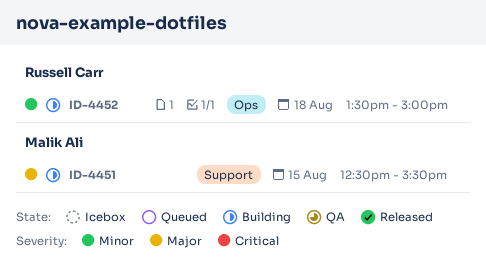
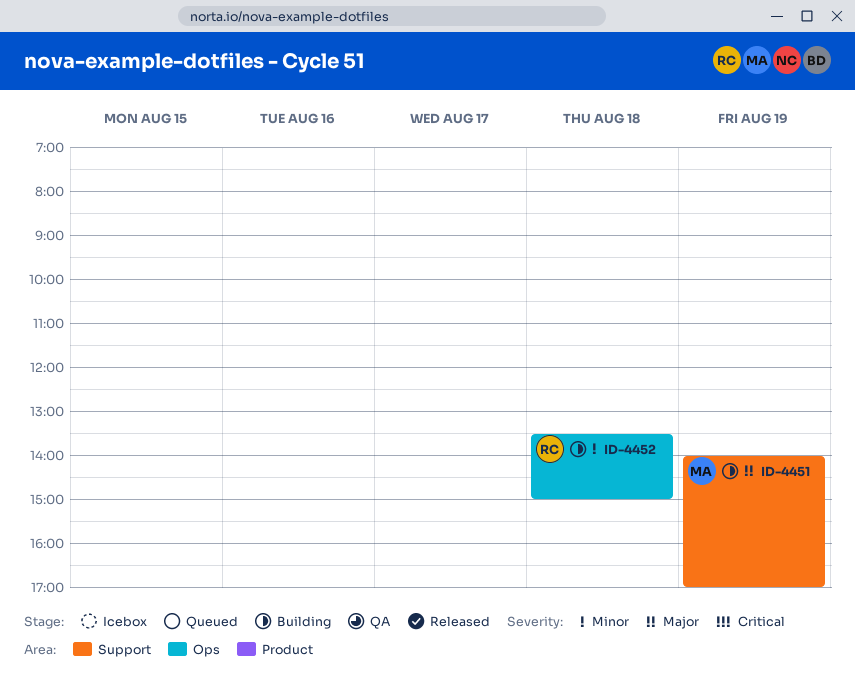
ID-4451, day: Aug 15 -> Aug 19
ID-4451, begins: 12:30 -> 14:00
ID-4451, ends: 15:30 -> 17:00

